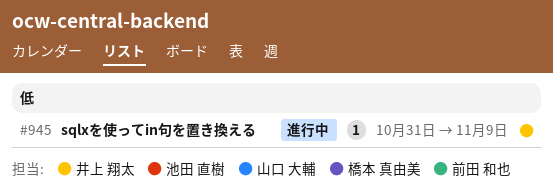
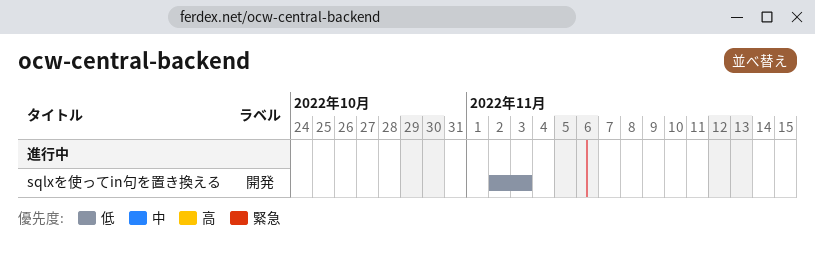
sqlxを使ってin句を置き換える, start: Oct 31 -> Nov 2
sqlxを使ってin句を置き換える, due: Nov 9 -> Nov 3

